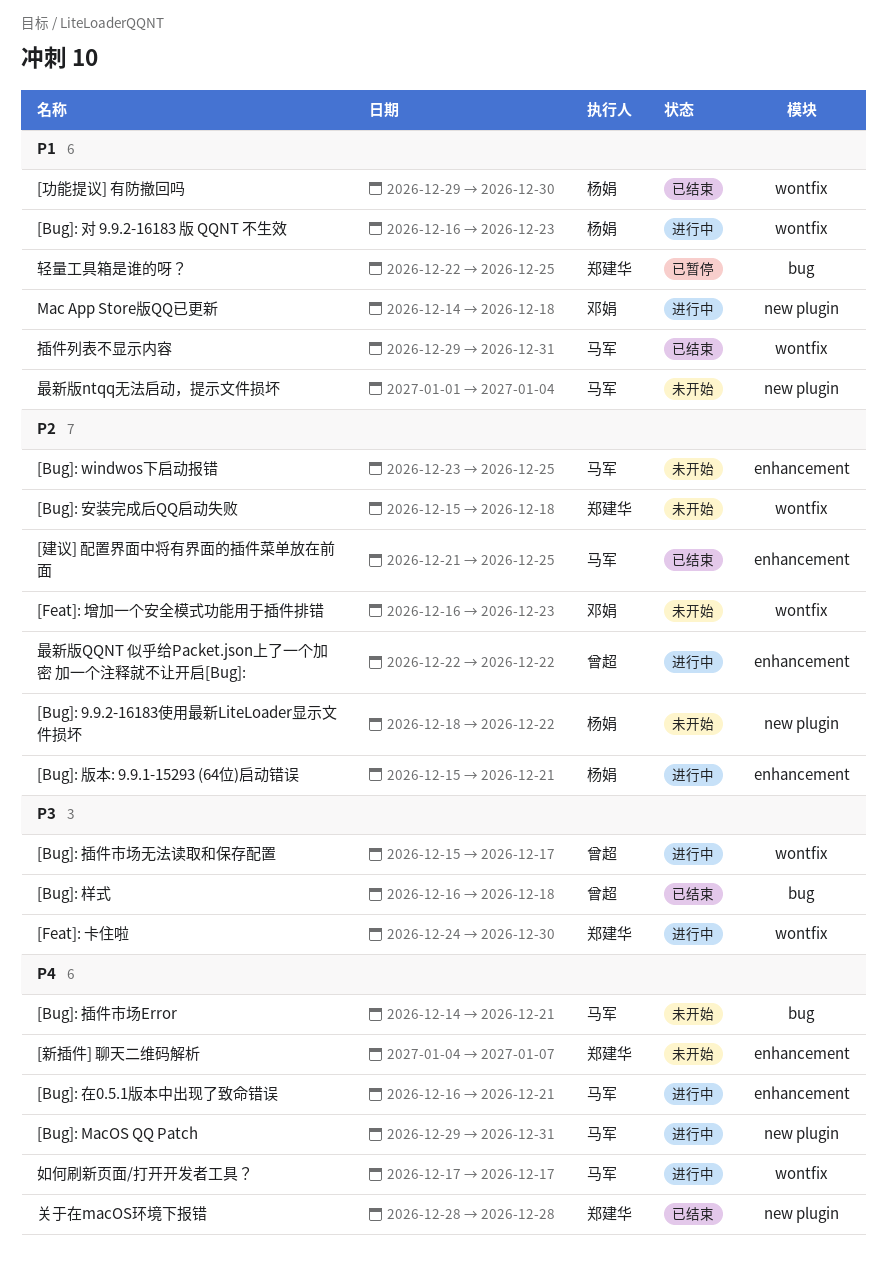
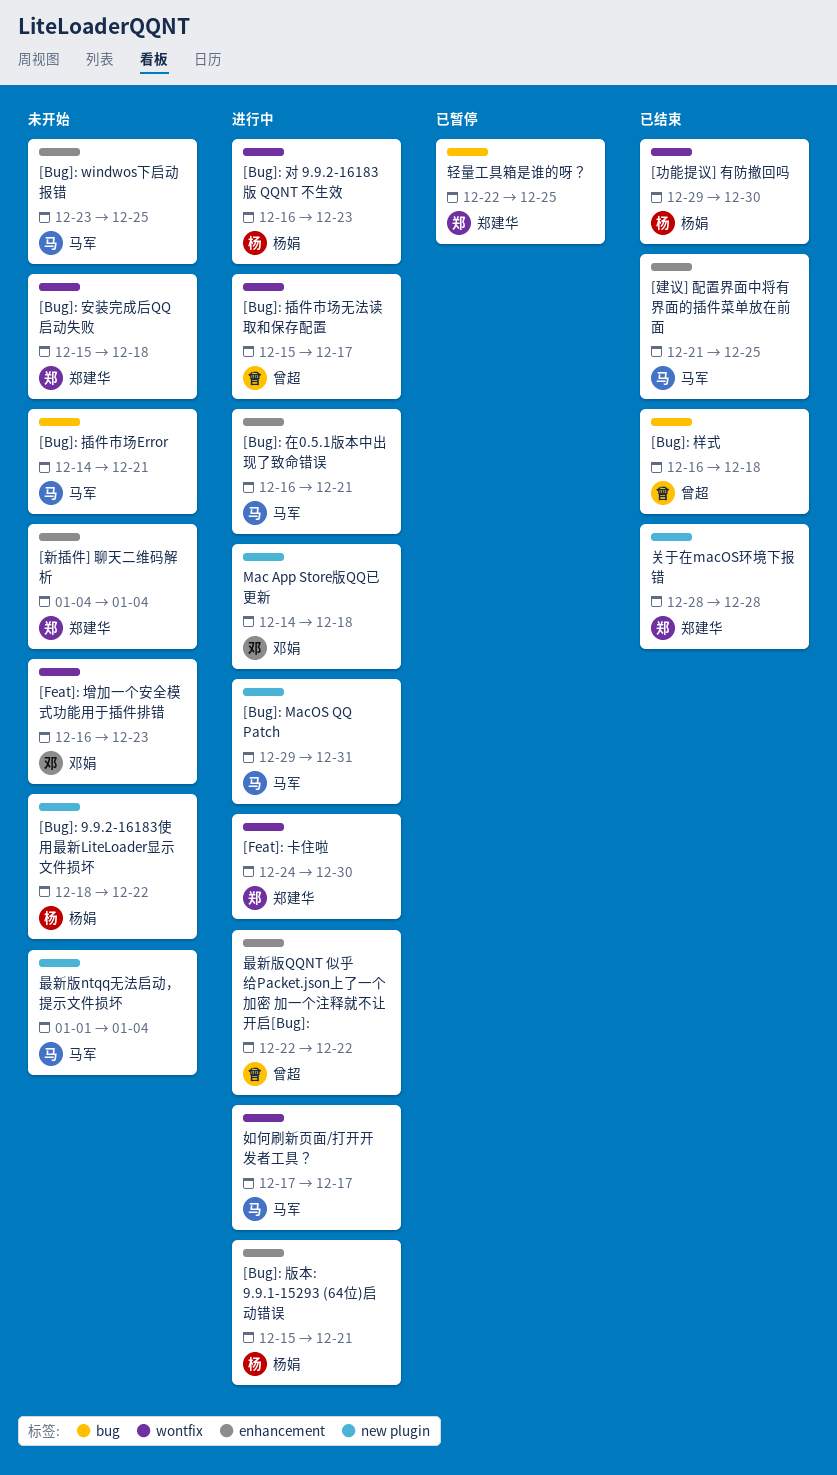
[新插件] 聊天二维码解析, due: Jan 7 -> Jan 4
插件列表不显示内容: present -> none

